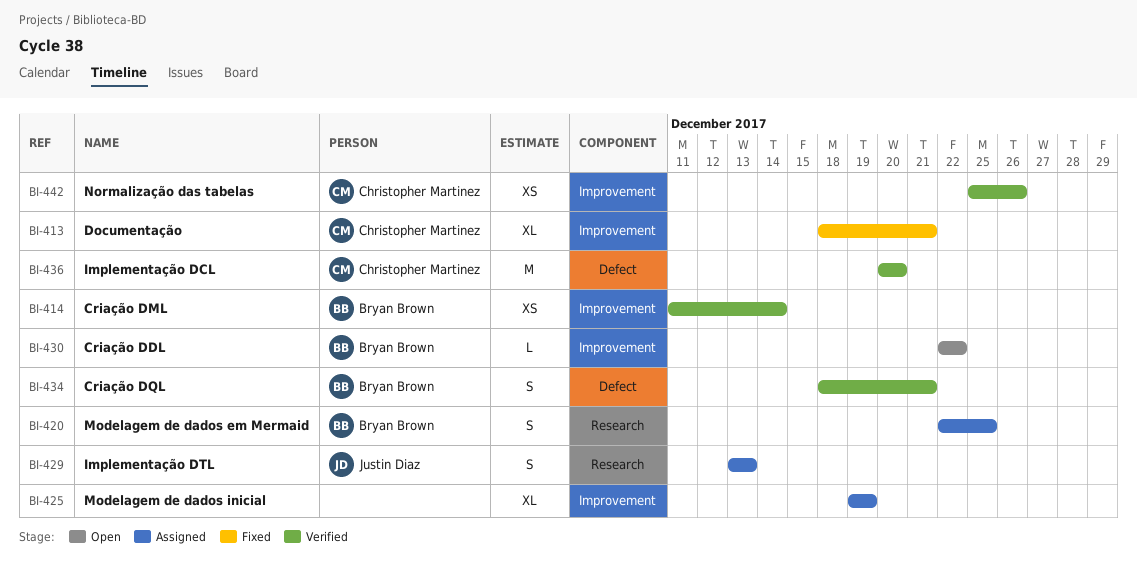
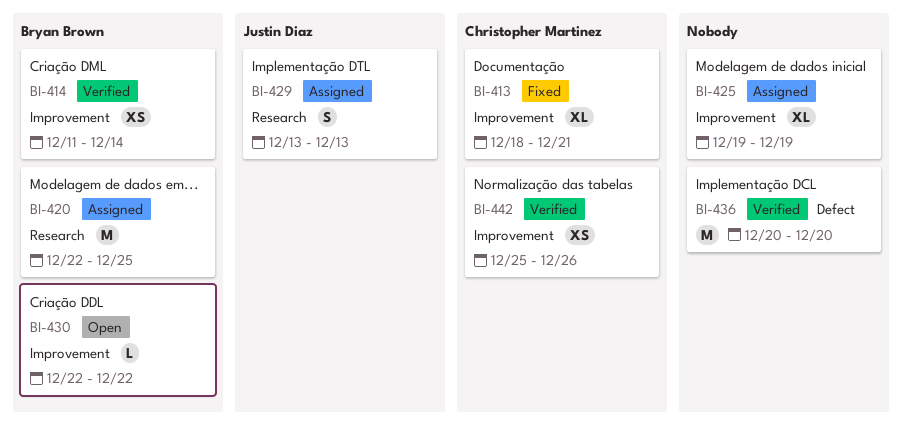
BI-420, estimate: S -> M
BI-434: present -> none
BI-436, owner: Christopher Martinez -> none

